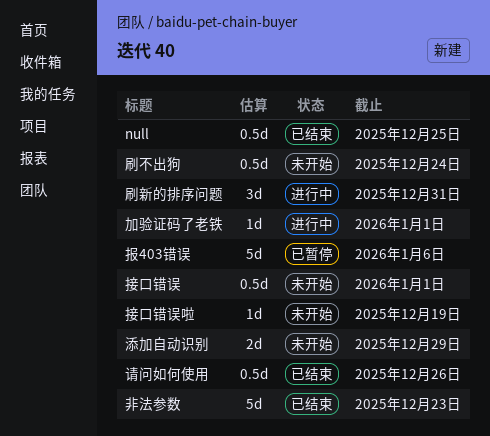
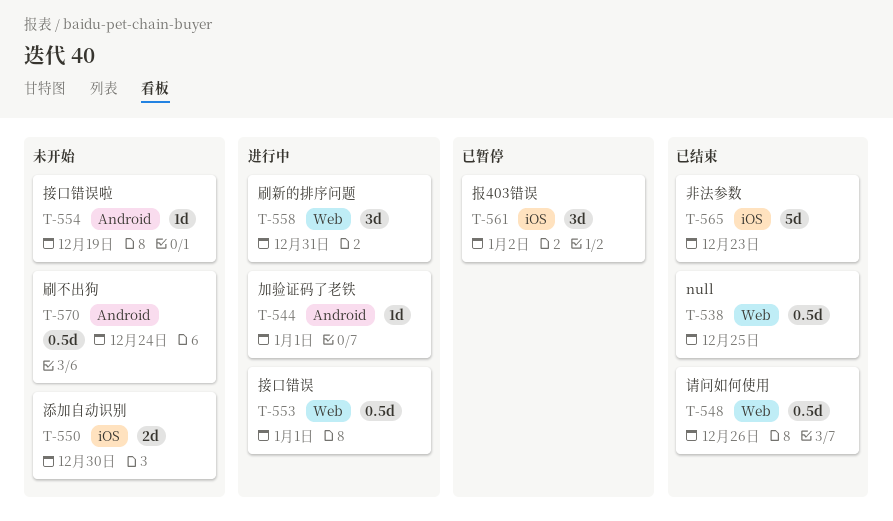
报403错误, estimate: 5d -> 3d
报403错误, due: Jan 6 -> Jan 2
接口错误, status: 未开始 -> 进行中
添加自动识别, due: Dec 29 -> Dec 30

